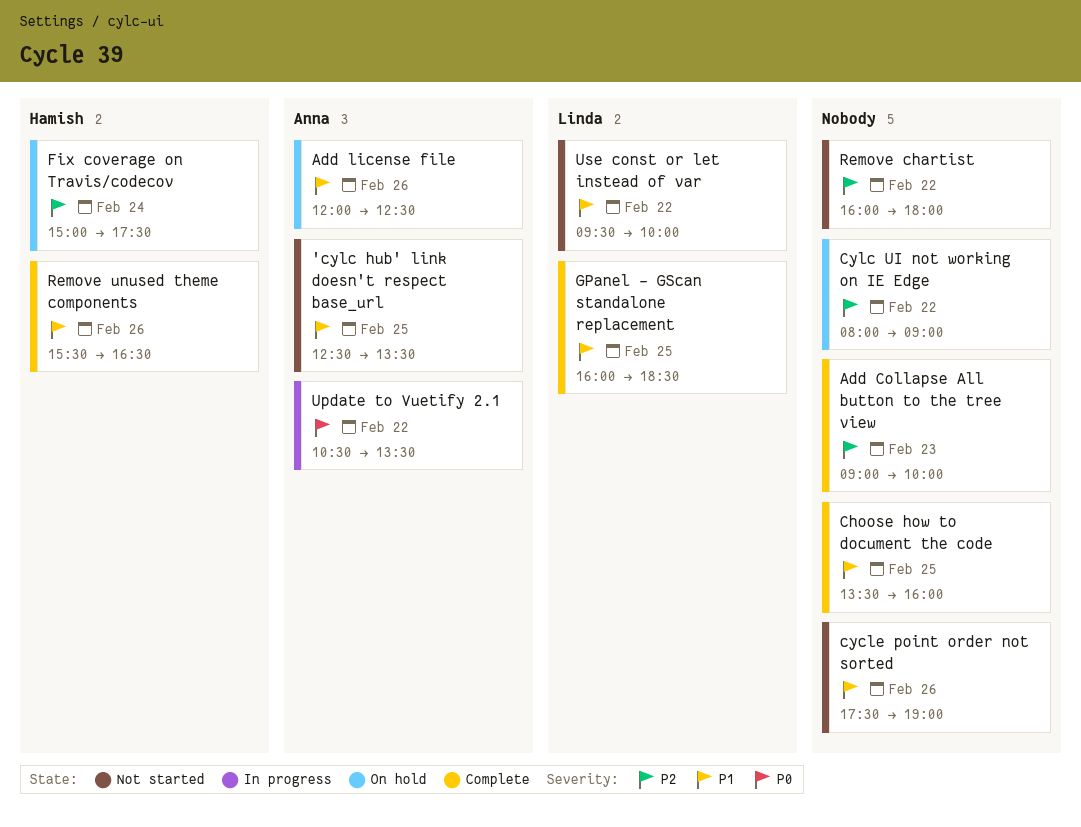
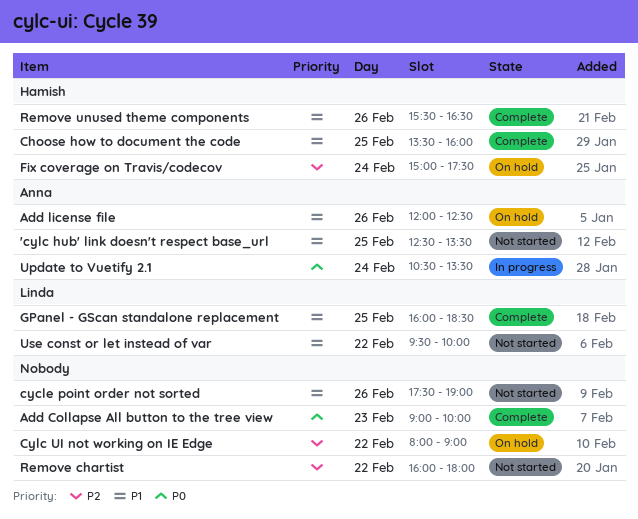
Add Collapse All button to the tree view, priority: P2 -> P0
Choose how to document the code, owner: none -> Hamish
Update to Vuetify 2.1, day: Feb 22 -> Feb 24

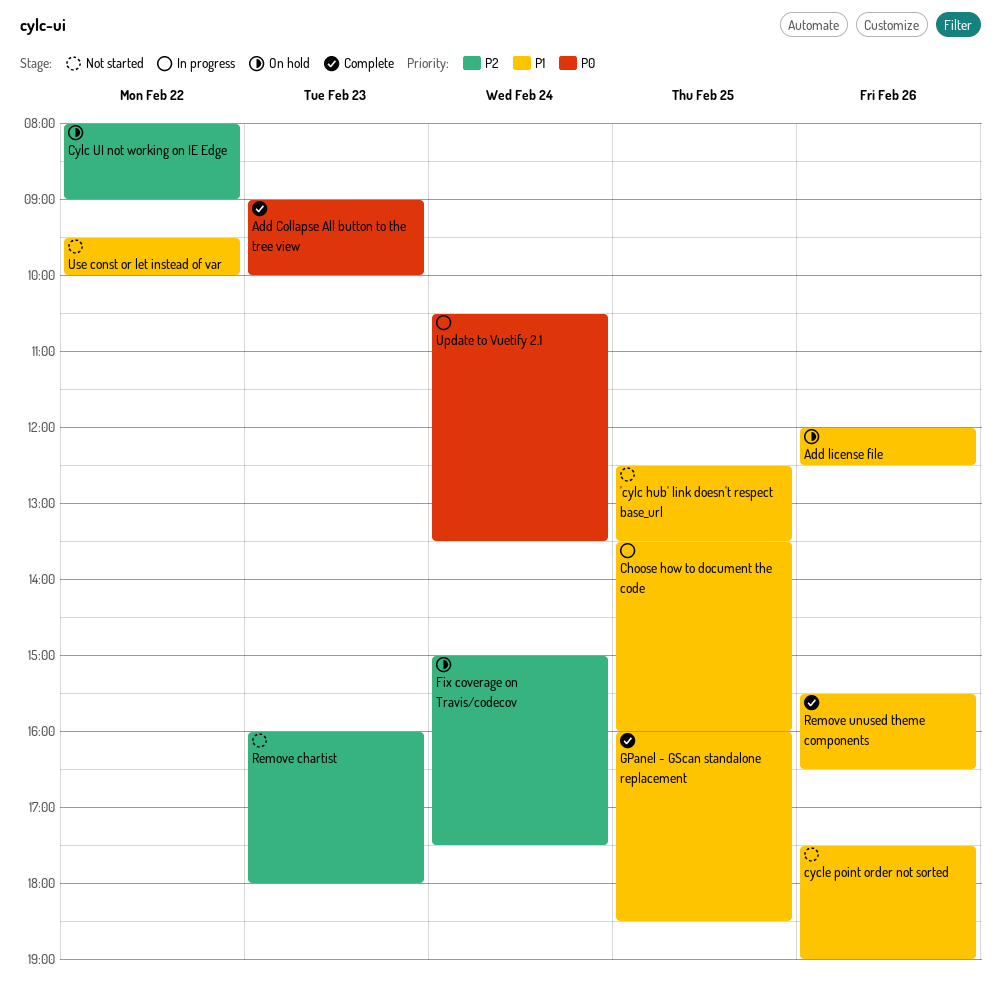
Choose how to document the code, status: Complete -> In progress
Remove chartist, day: Feb 22 -> Feb 23

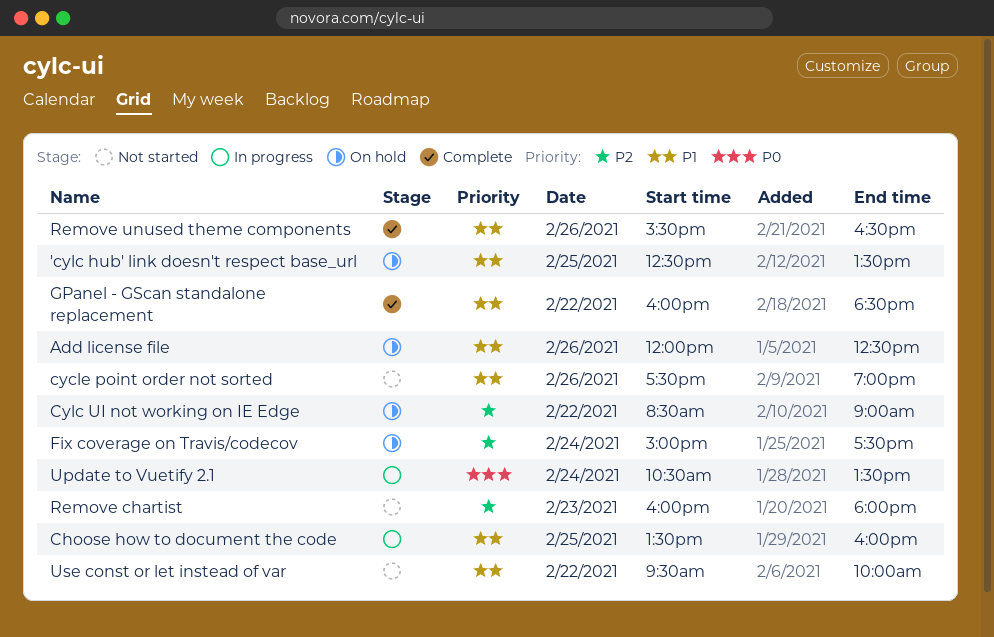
'cylc hub' link doesn't respect base_url, status: Not started -> On hold
Add Collapse All button to the tree view: present -> none
Cylc UI not working on IE Edge, begins: 08:00 -> 08:30
GPanel - GScan standalone replacement, day: Feb 25 -> Feb 22

